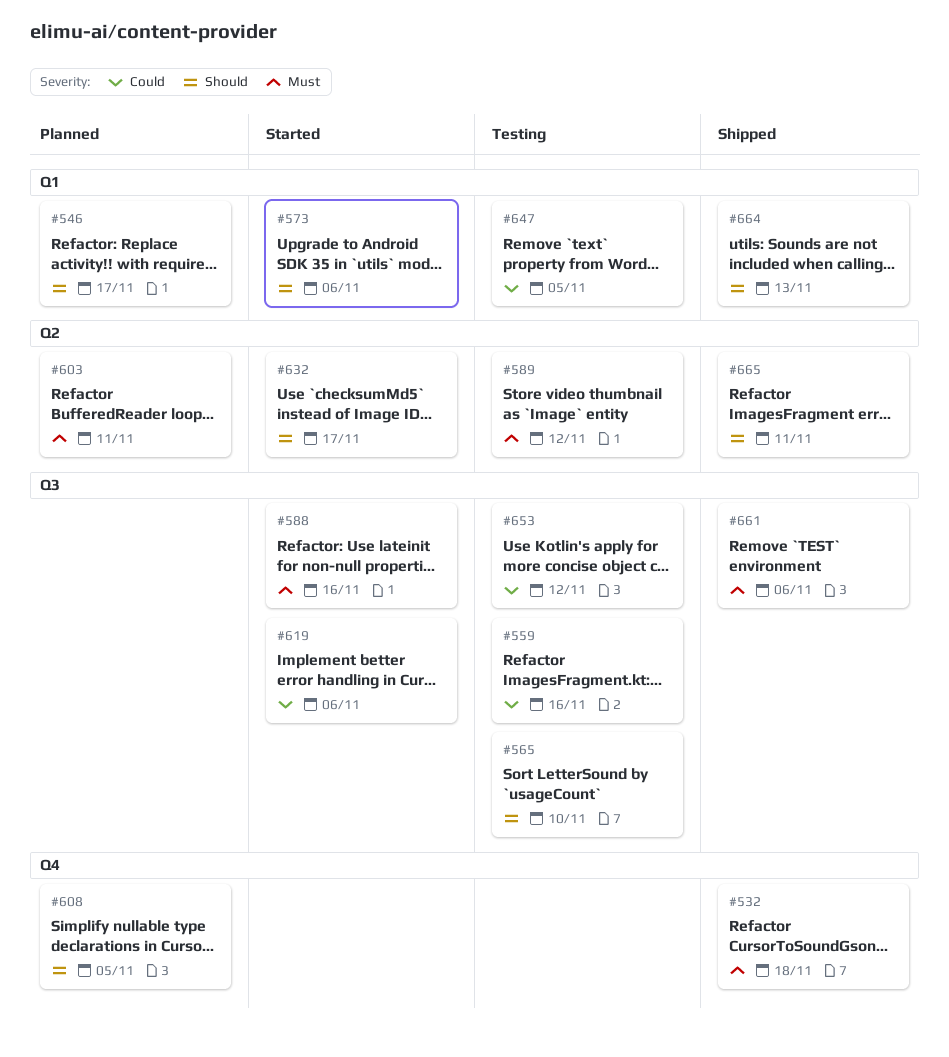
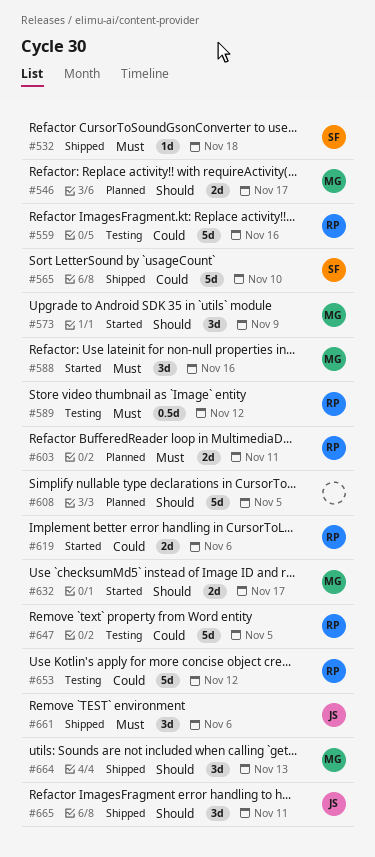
#565, status: Testing -> Shipped
#565, priority: Should -> Could
#573, due: Nov 6 -> Nov 9

